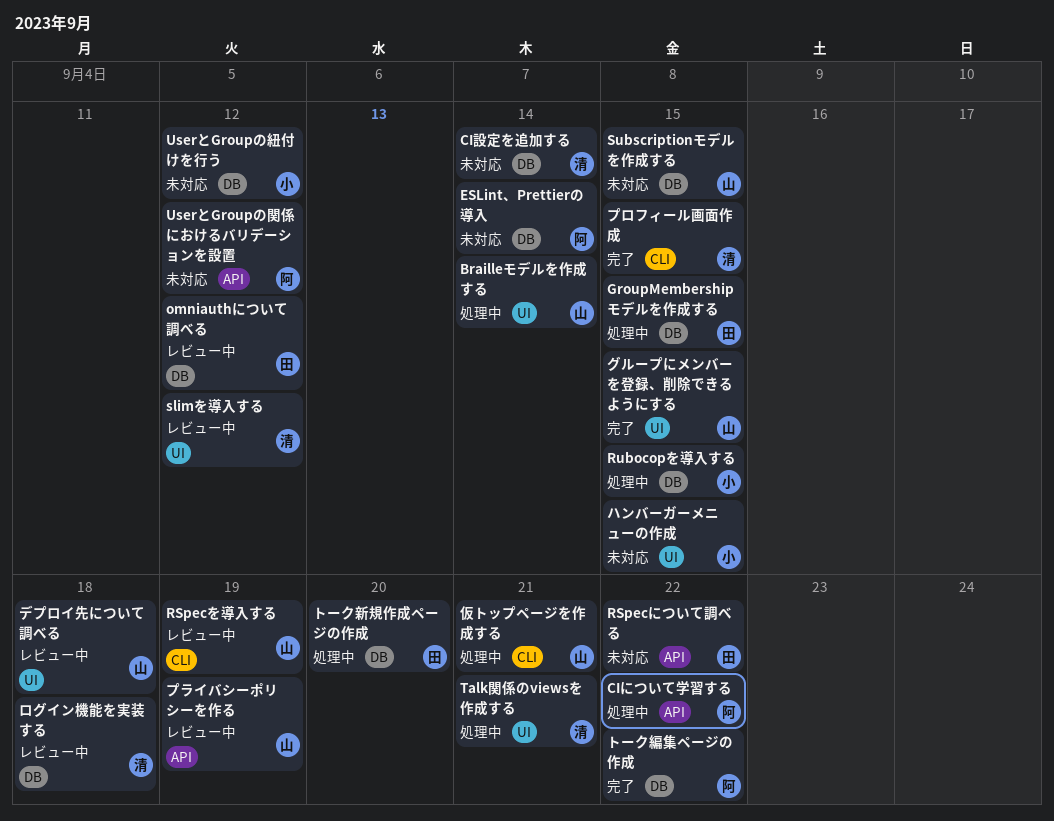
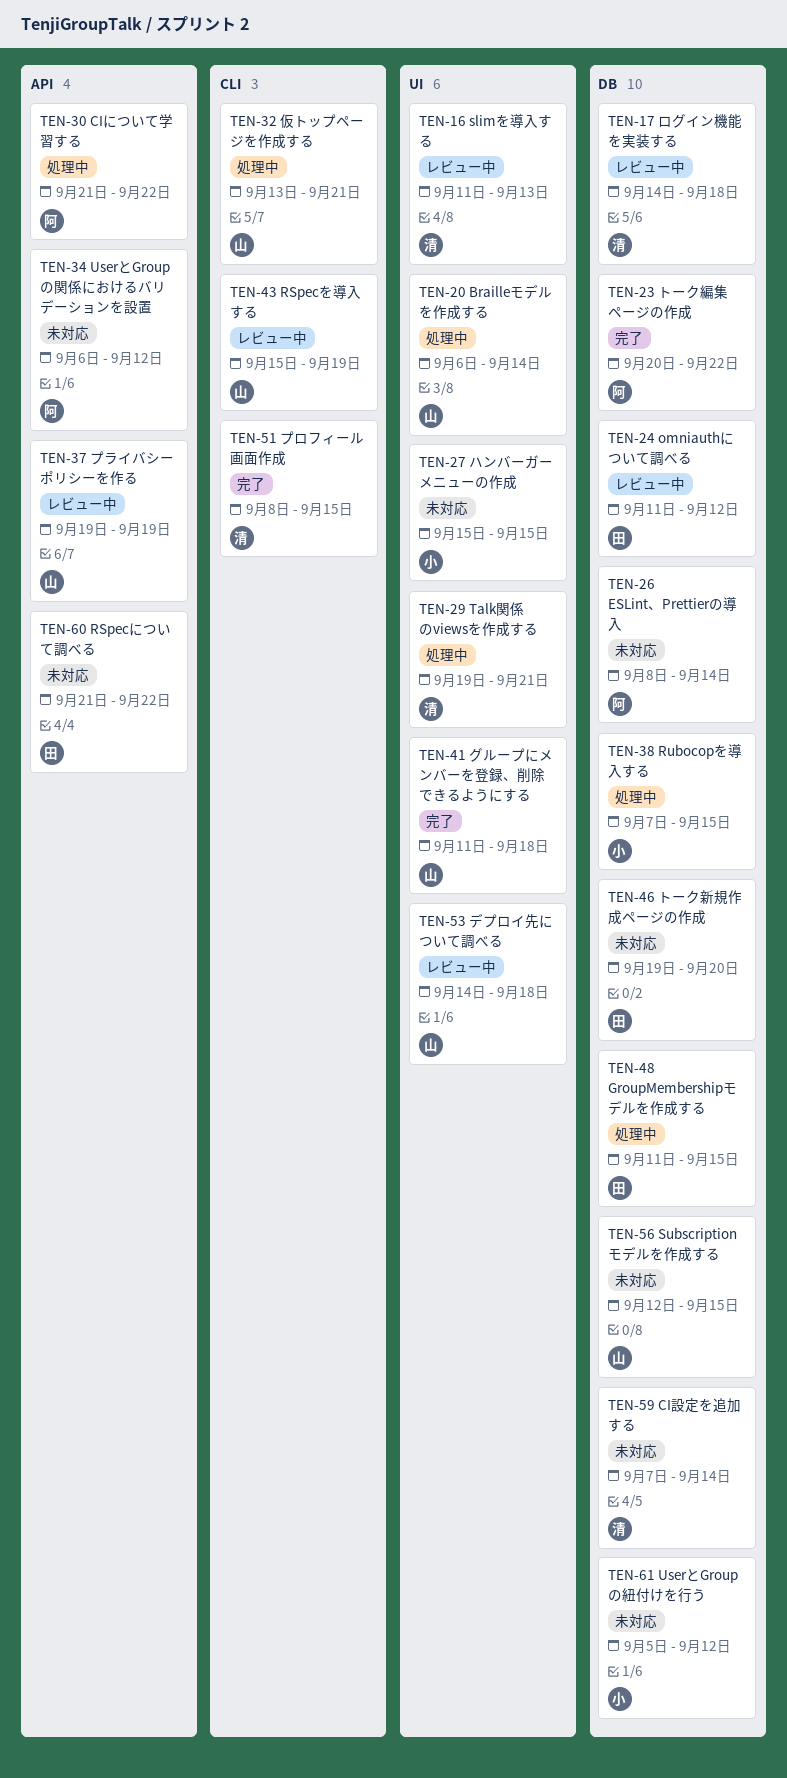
slimを導入する, due: Sep 12 -> Sep 13
グループにメンバーを登録、削除できるようにする, due: Sep 15 -> Sep 18
トーク新規作成ページの作成, status: 処理中 -> 未対応

